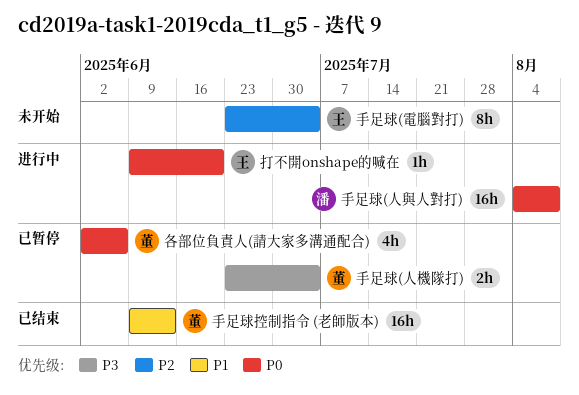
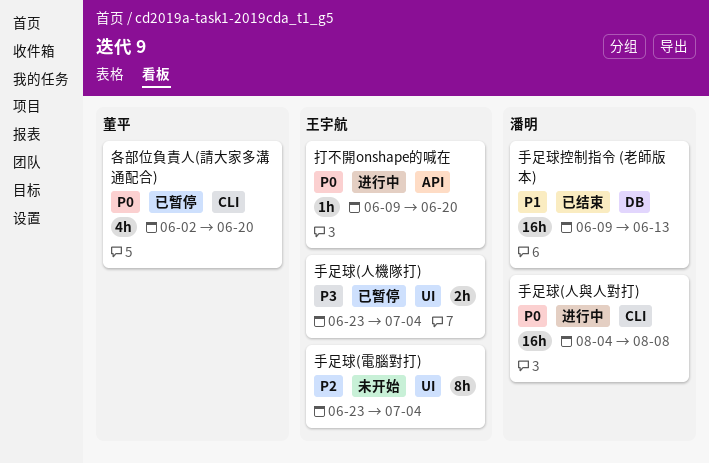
各部位負責人(請大家多溝通配合), due: Jun 6 -> Jun 20
手足球(人機隊打), owner: 董平 -> 王宇航
手足球控制指令 (老師版本), owner: 董平 -> 潘明

